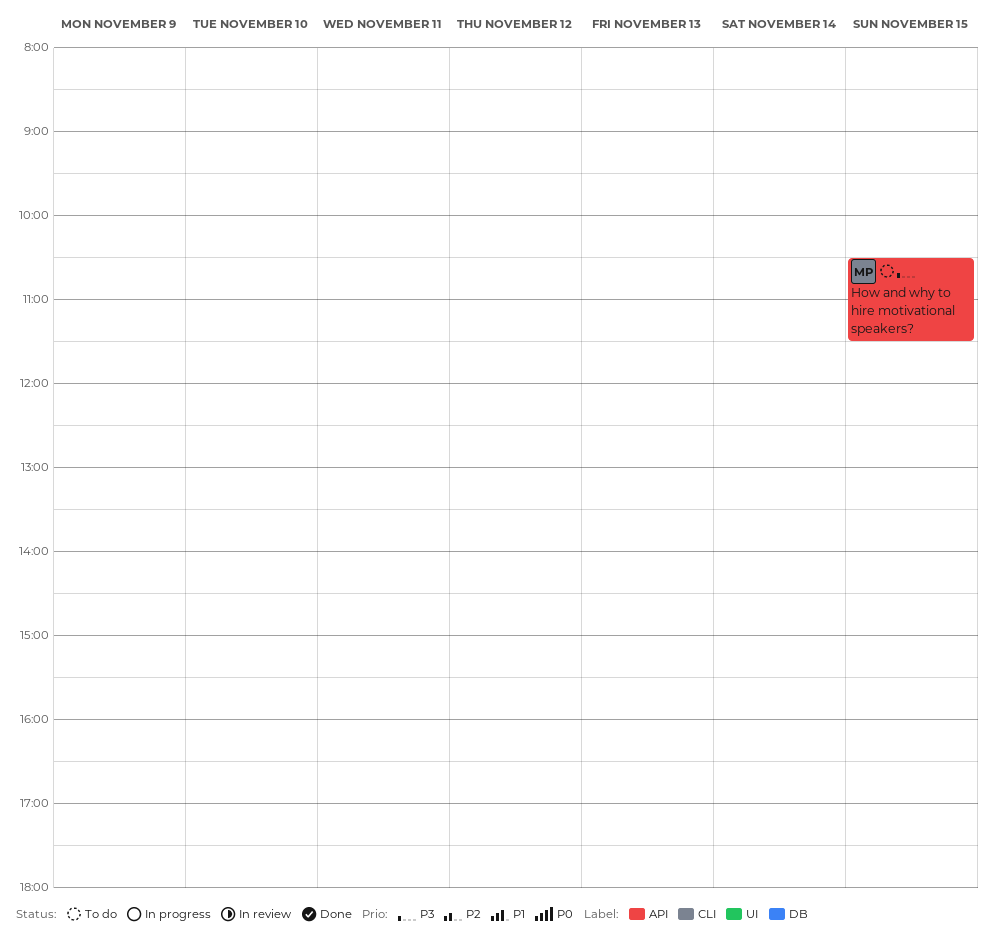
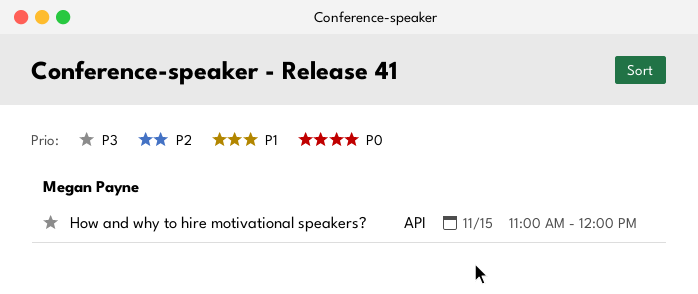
How and why to hire motivational speakers?, begins: 10:30 -> 11:00
How and why to hire motivational speakers?, ends: 11:30 -> 12:00

